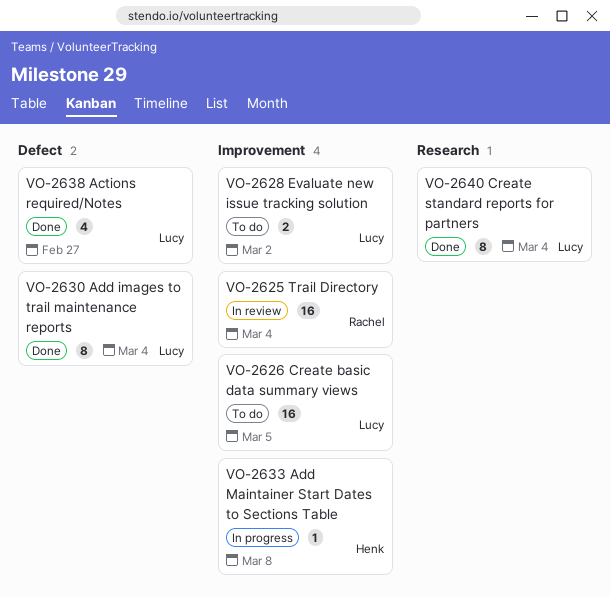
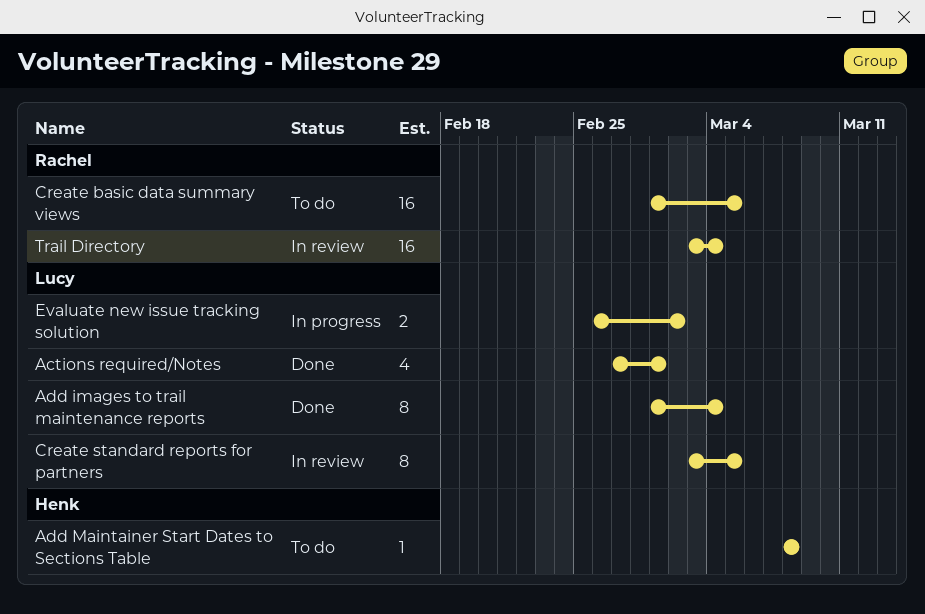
Actions required/Notes, due: Feb 27 -> Mar 1
Add Maintainer Start Dates to Sections Table, status: In progress -> To do
Create basic data summary views, owner: Lucy -> Rachel
Create standard reports for partners, status: Done -> In review
Create standard reports for partners, due: Mar 4 -> Mar 5
Evaluate new issue tracking solution, status: To do -> In progress

